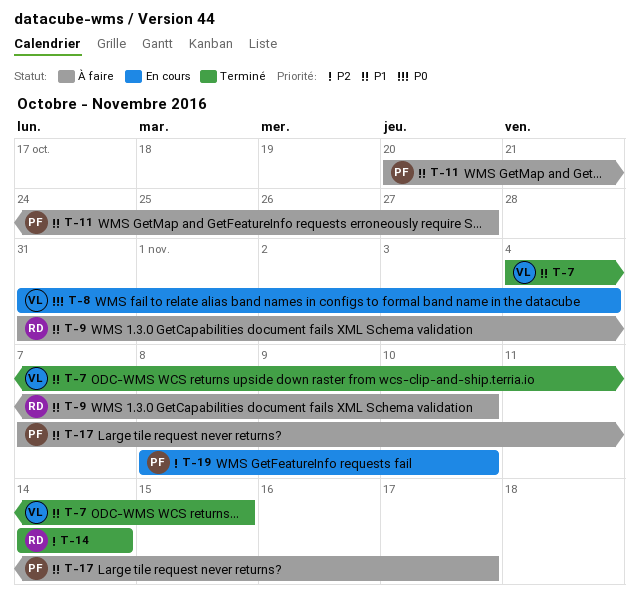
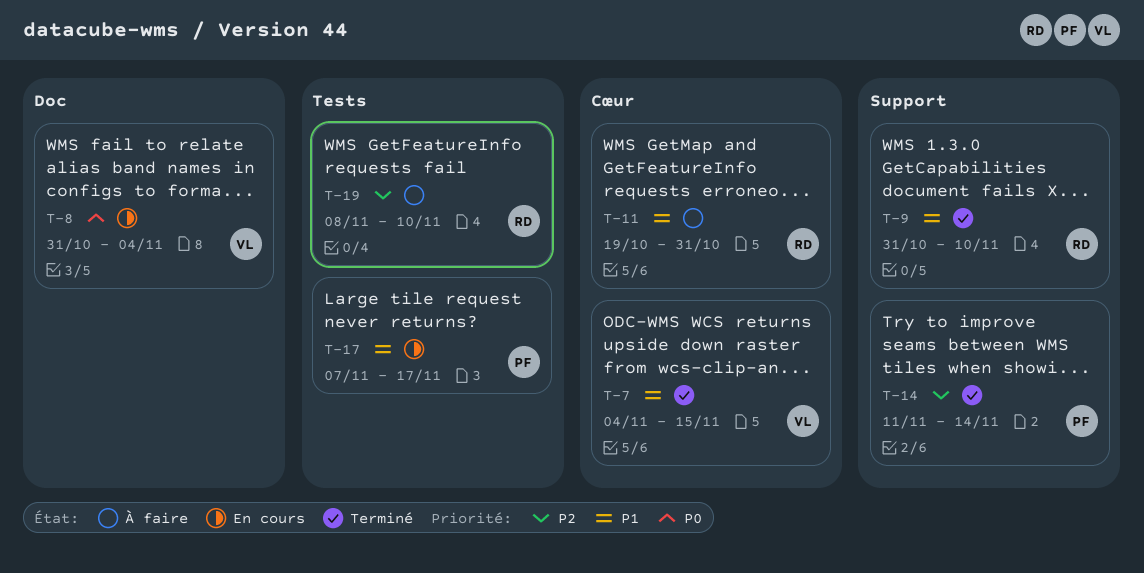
T-9, status: À faire -> Terminé
T-11, owner: PF -> RD
T-11, start: Oct 20 -> Oct 19
T-11, due: Oct 27 -> Oct 31
T-14, owner: RD -> PF
T-14, start: Nov 14 -> Nov 11
T-17, status: À faire -> En cours
T-19, status: En cours -> À faire
T-19, owner: PF -> RD

